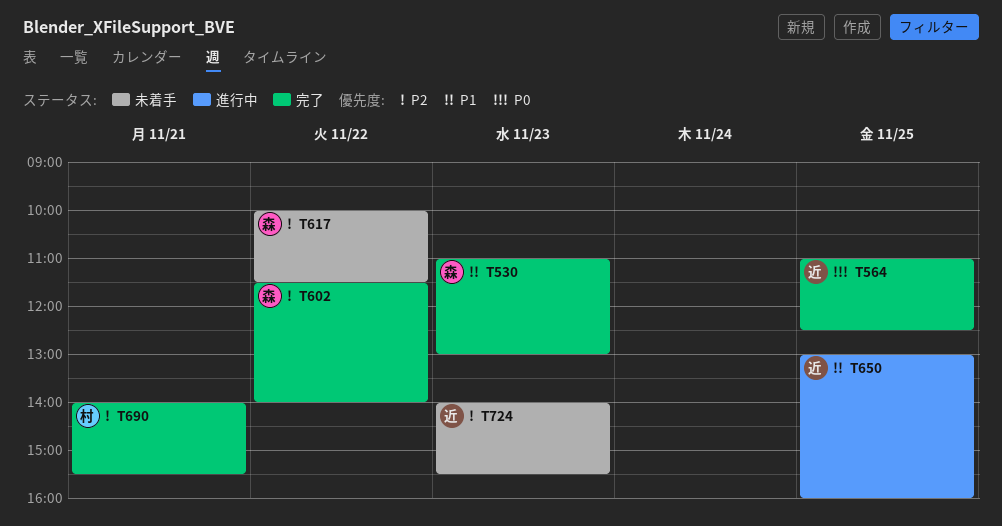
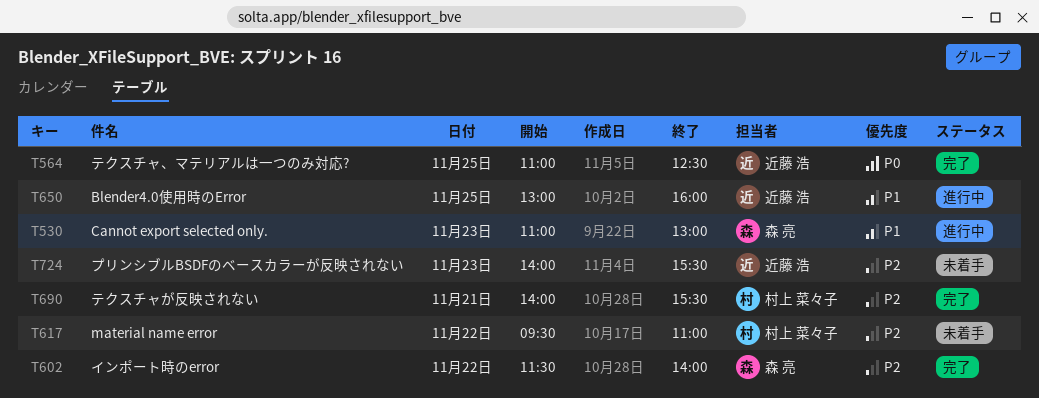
T530, status: 完了 -> 進行中
T617, owner: 森 亮 -> 村上 菜々子
T617, begins: 10:00 -> 09:30
T617, ends: 11:30 -> 11:00

